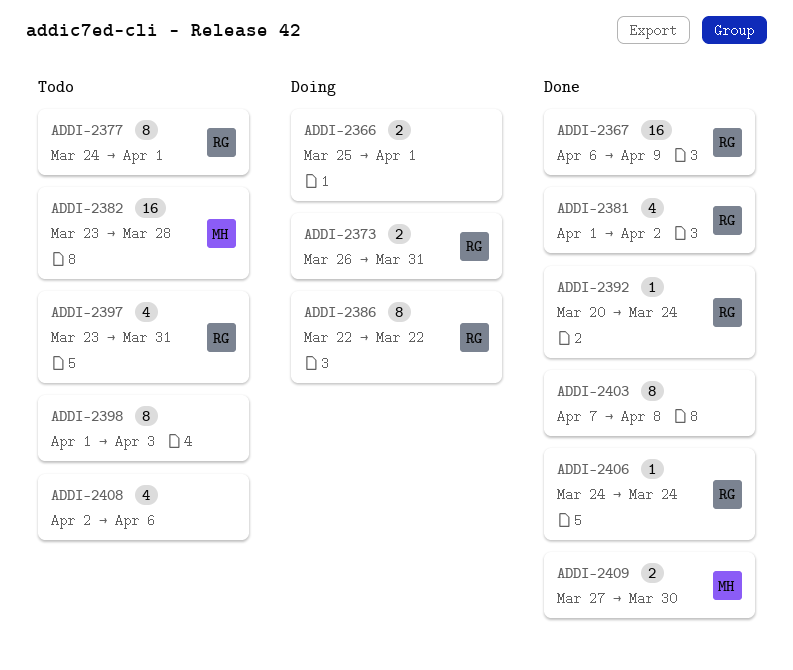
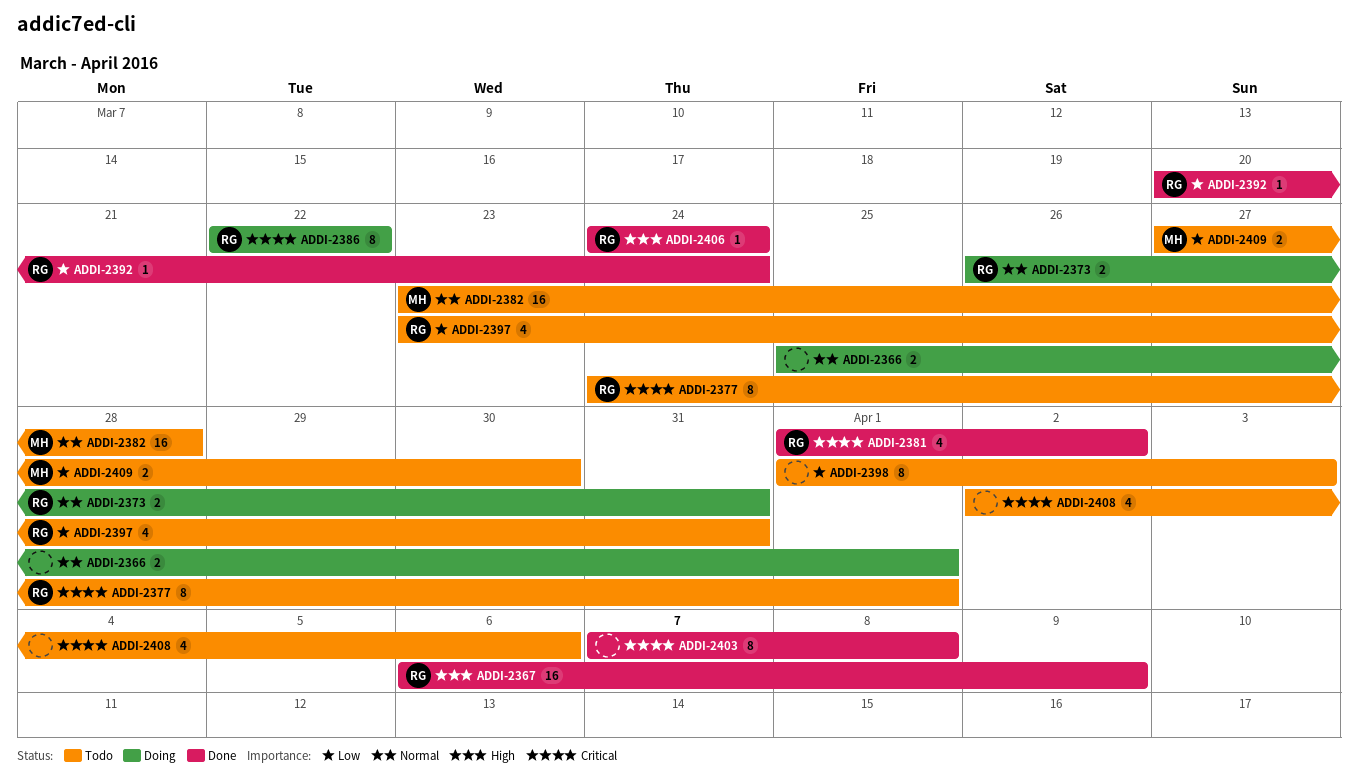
ADDI-2409, status: Done -> Todo

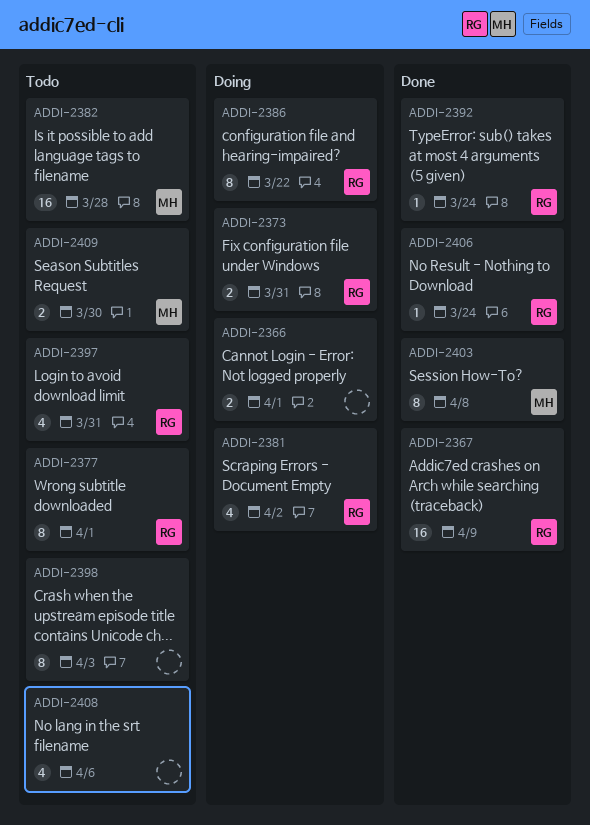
ADDI-2381, status: Done -> Doing
ADDI-2403, owner: none -> MH

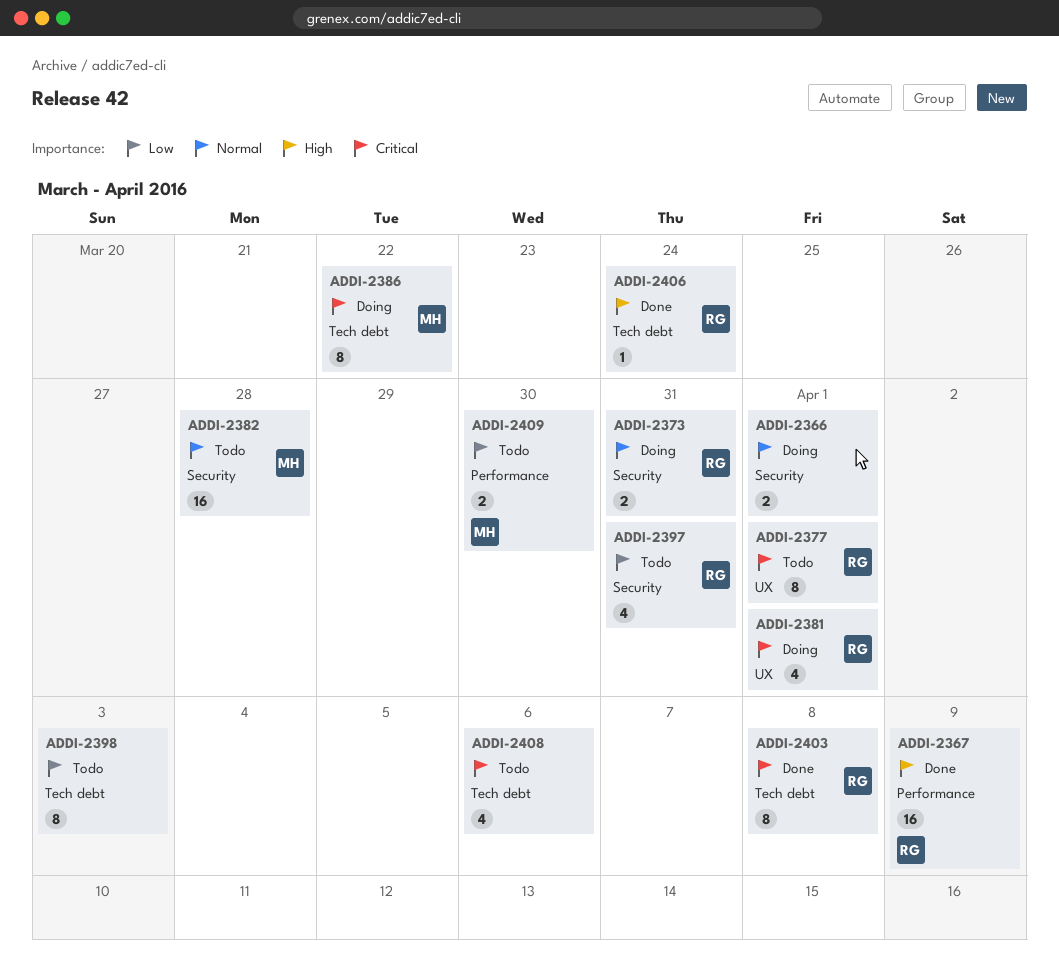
ADDI-2381, due: Apr 2 -> Apr 1
ADDI-2386, owner: RG -> MH
ADDI-2392: present -> none
ADDI-2403, owner: MH -> RG

